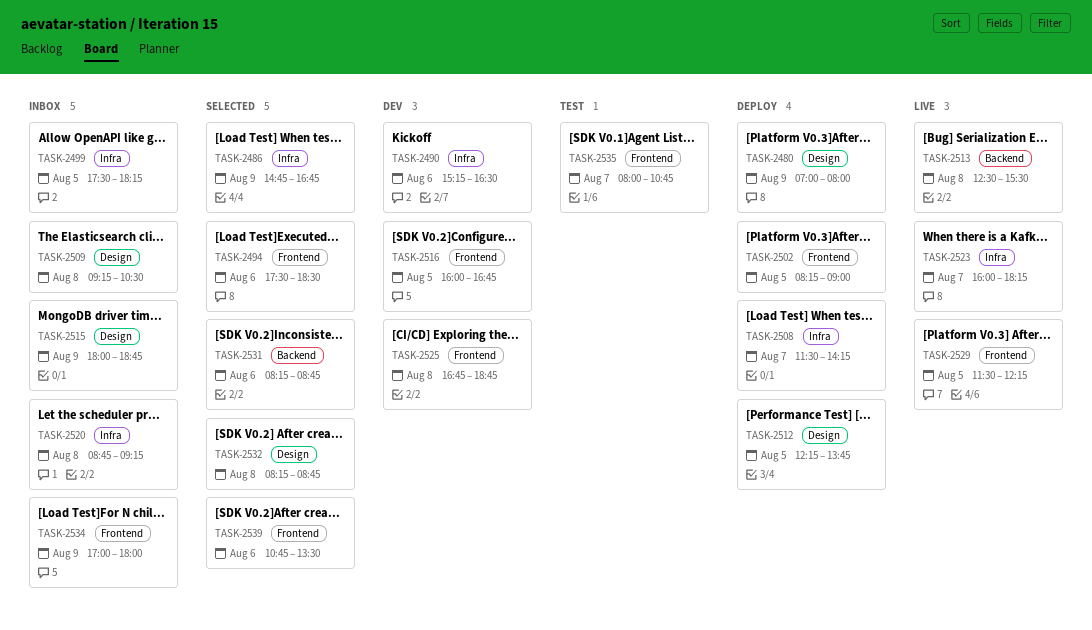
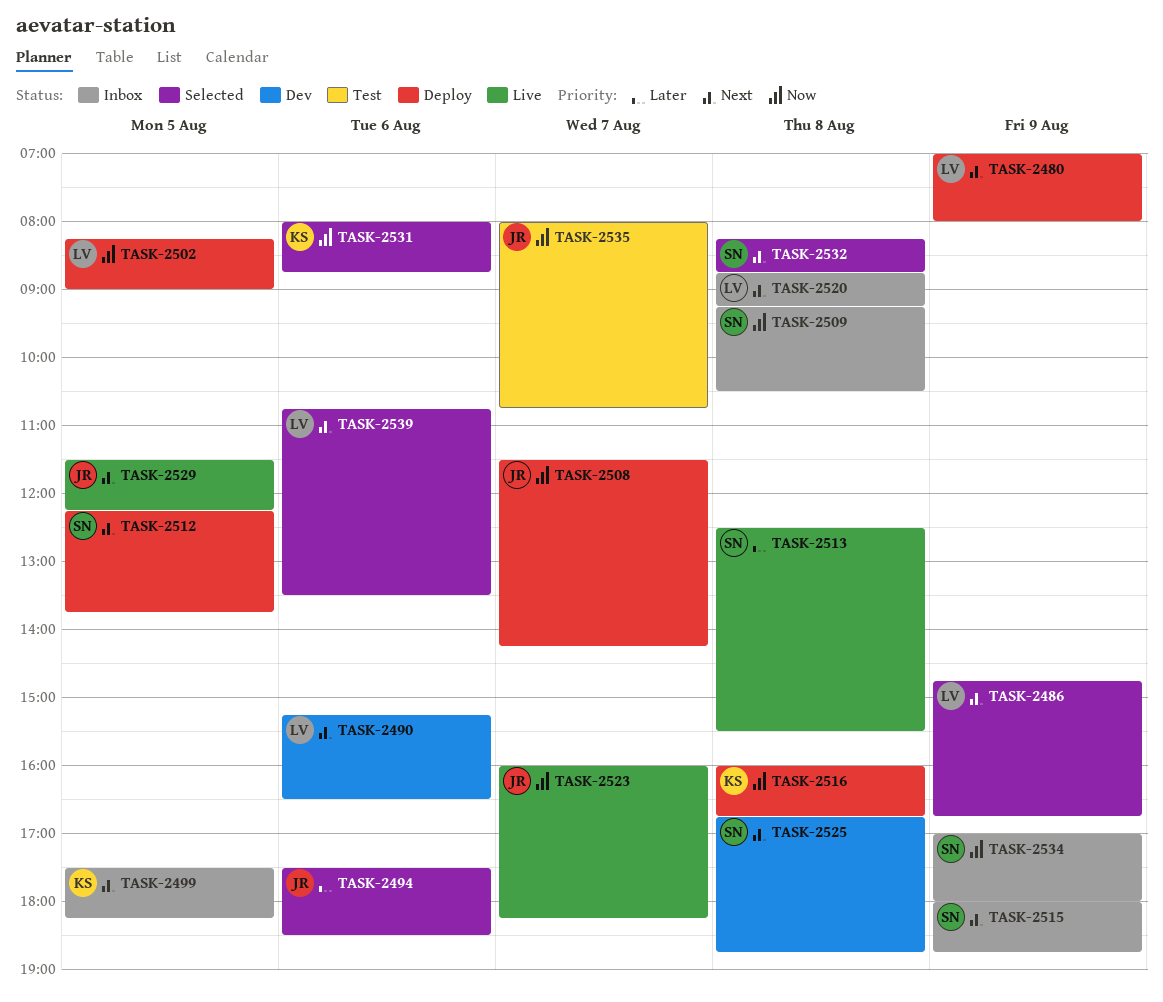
TASK-2516, status: Dev -> Deploy
TASK-2516, day: Aug 5 -> Aug 8
TASK-2531, begins: 08:15 -> 08:00

